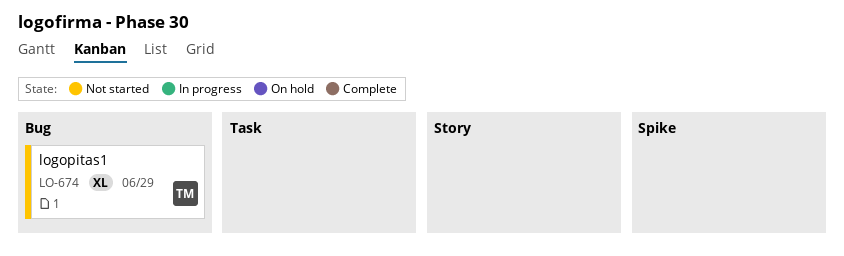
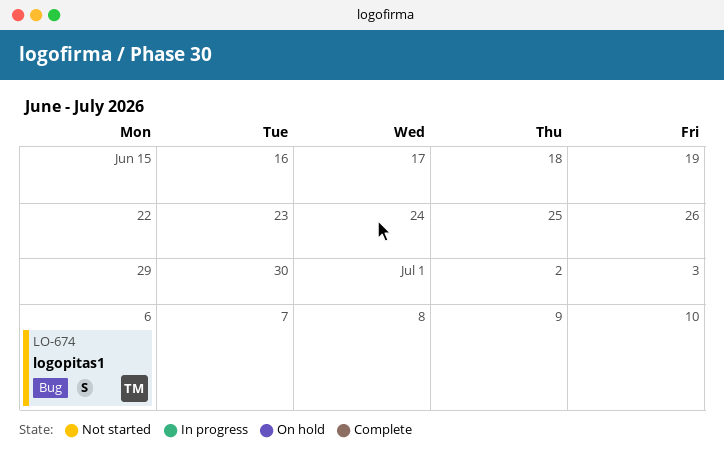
LO-674, estimate: XL -> S
LO-674, due: Jun 29 -> Jul 6

